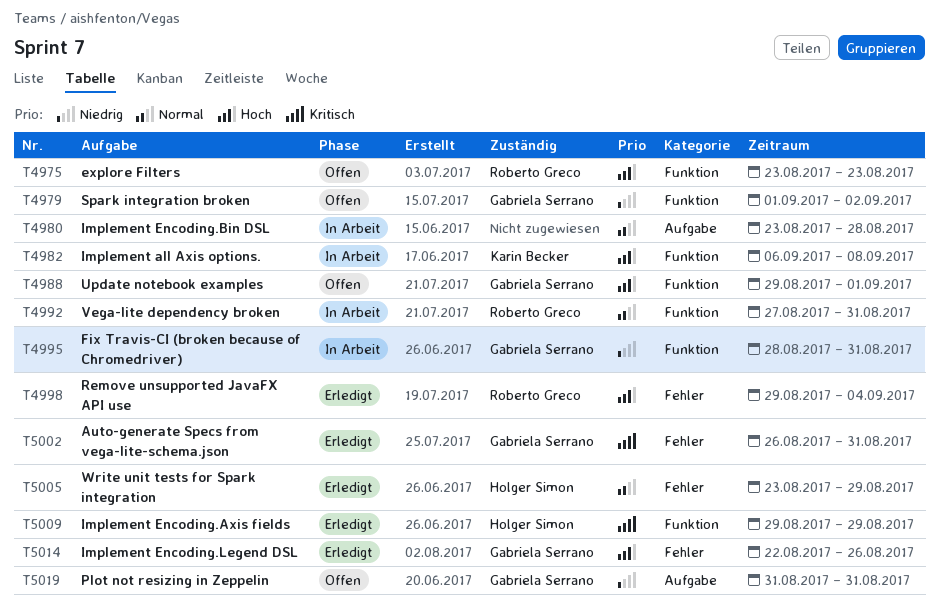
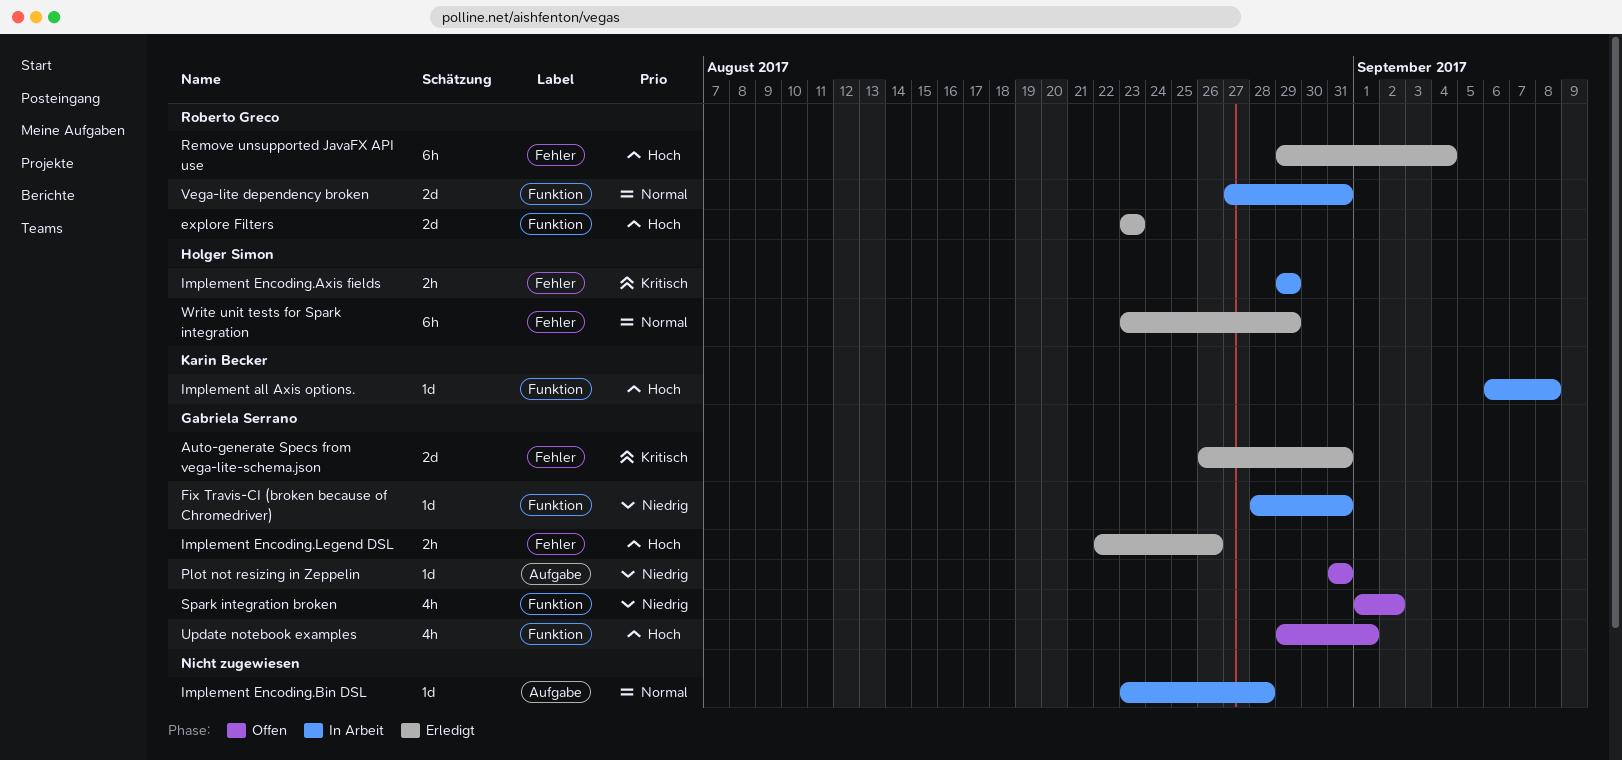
explore Filters, status: Offen -> Erledigt
Implement Encoding.Axis fields, status: Erledigt -> In Arbeit
Implement Encoding.Axis fields, label: Funktion -> Fehler

